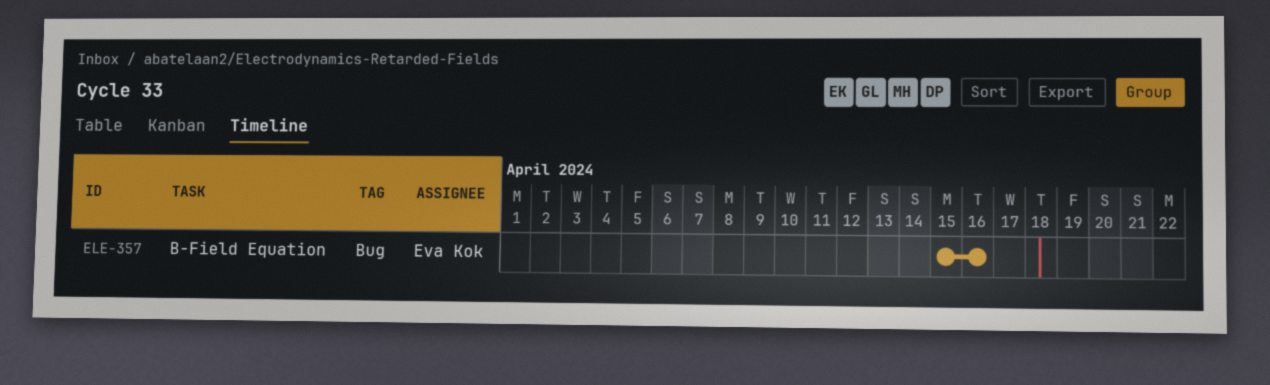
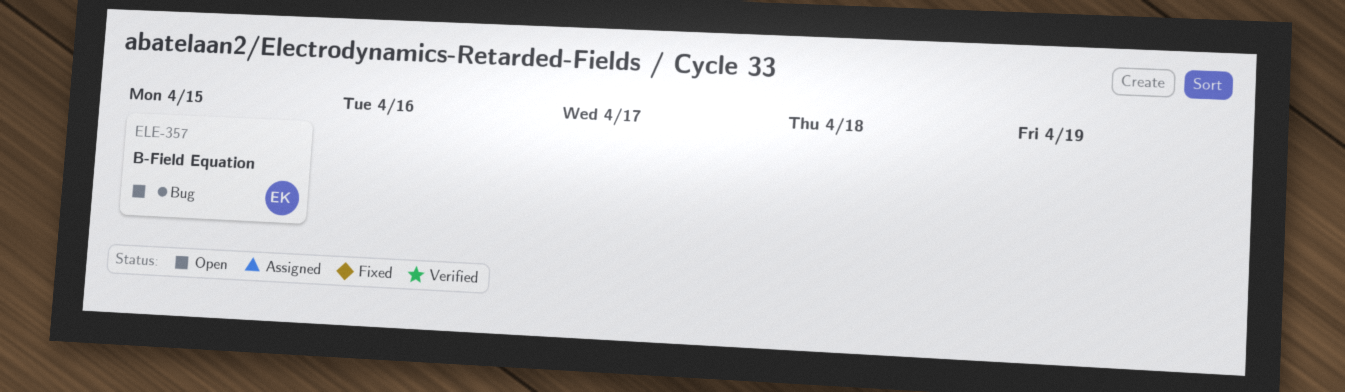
ELE-357, due: Apr 16 -> Apr 15

